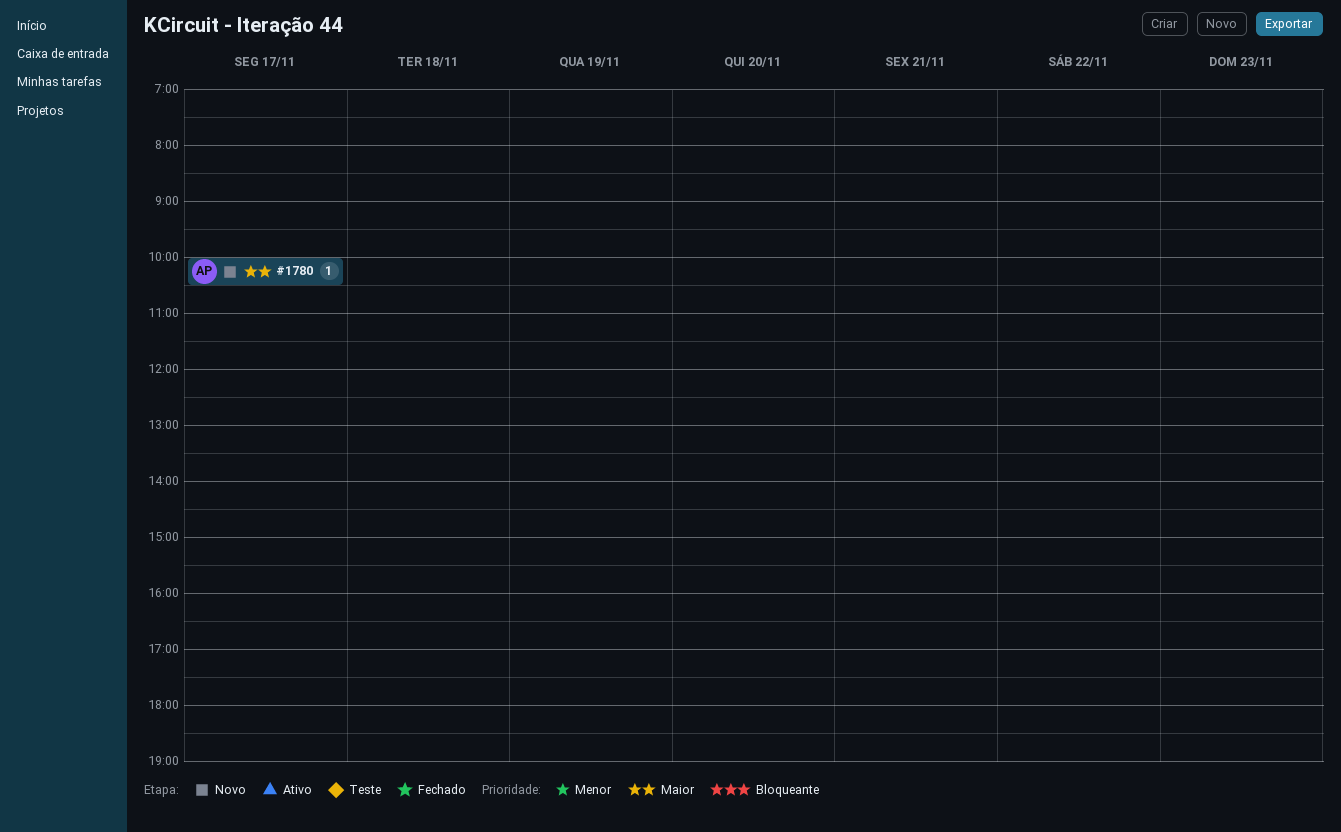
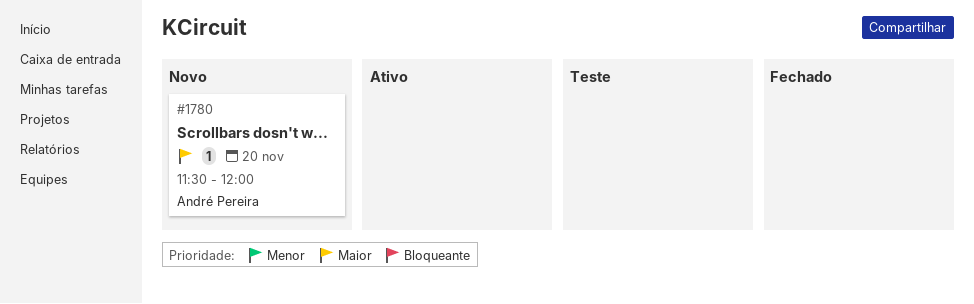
#1780, day: Nov 17 -> Nov 20
#1780, begins: 10:00 -> 11:30
#1780, ends: 10:30 -> 12:00

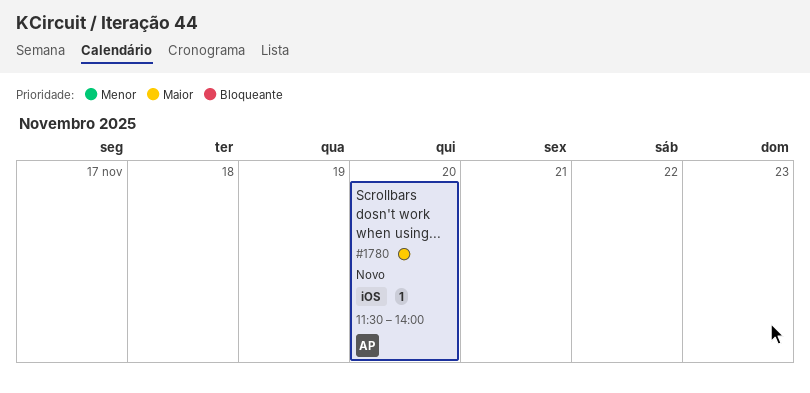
#1780, ends: 12:00 -> 14:00

